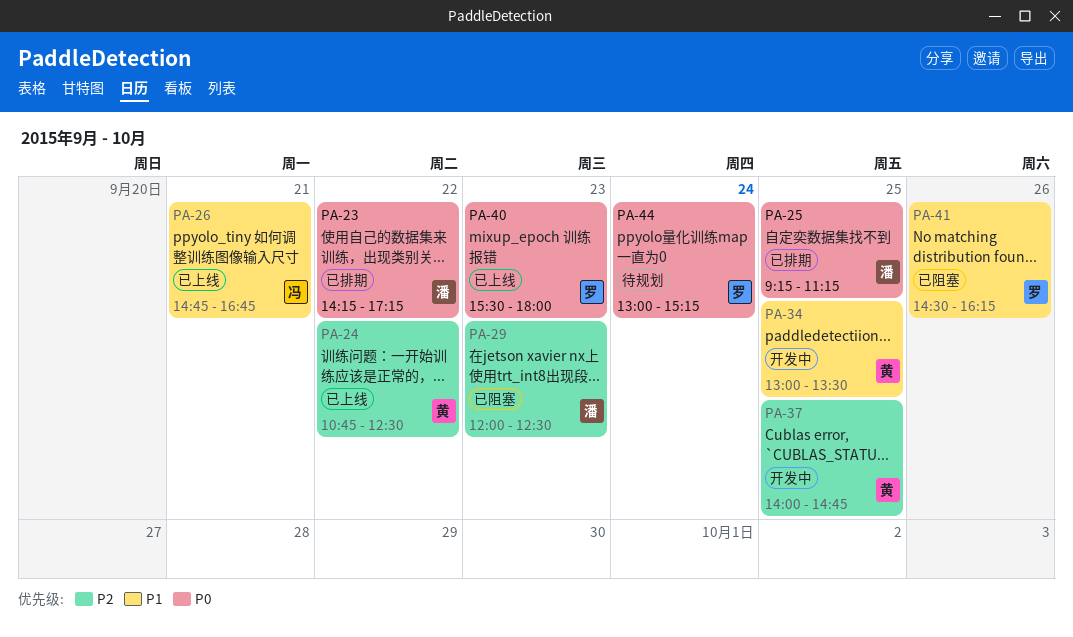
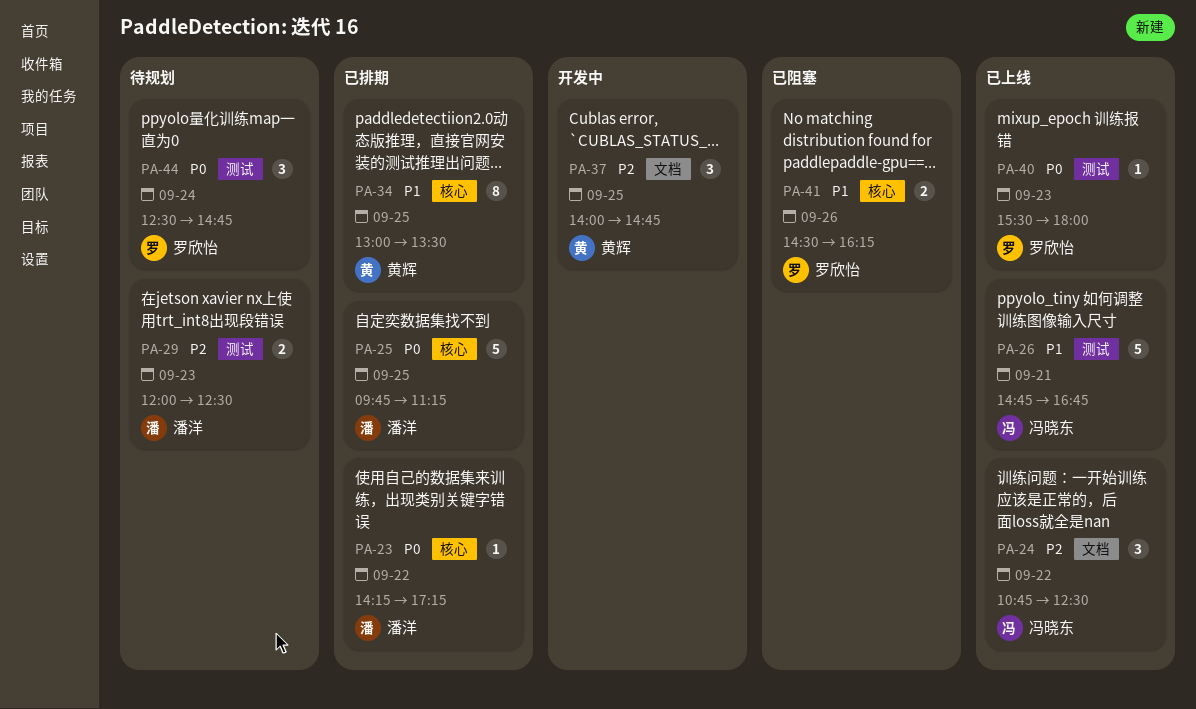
PA-24, owner: 黄辉 -> 冯晓东
PA-25, begins: 09:15 -> 09:45
PA-29, status: 已阻塞 -> 待规划
PA-34, status: 开发中 -> 已排期
PA-44, begins: 13:00 -> 12:30
PA-44, ends: 15:15 -> 14:45

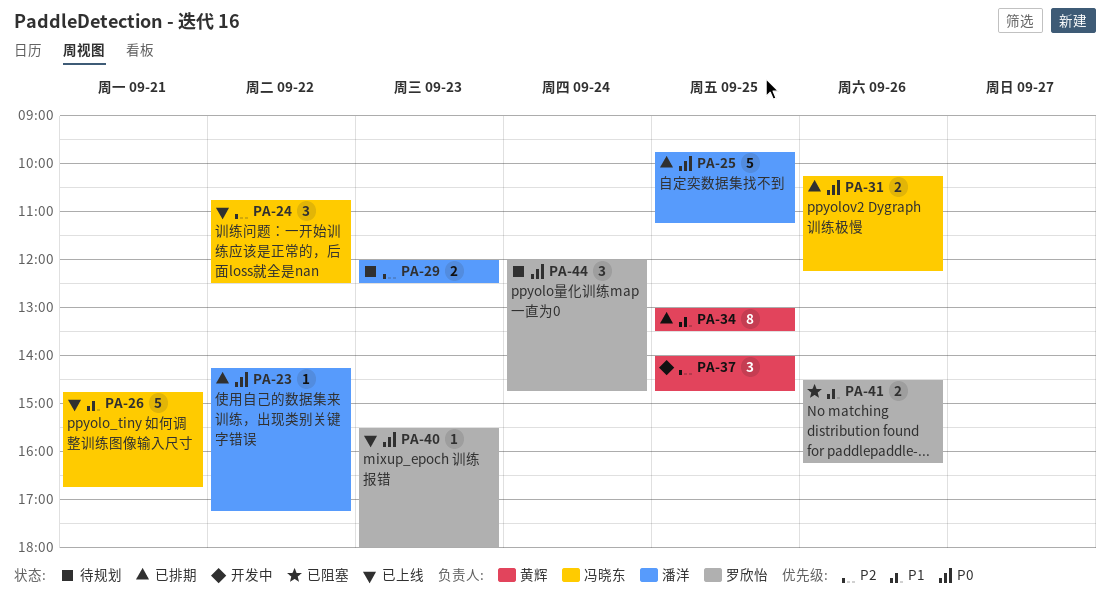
PA-31: none -> present
PA-44, begins: 12:30 -> 12:00

